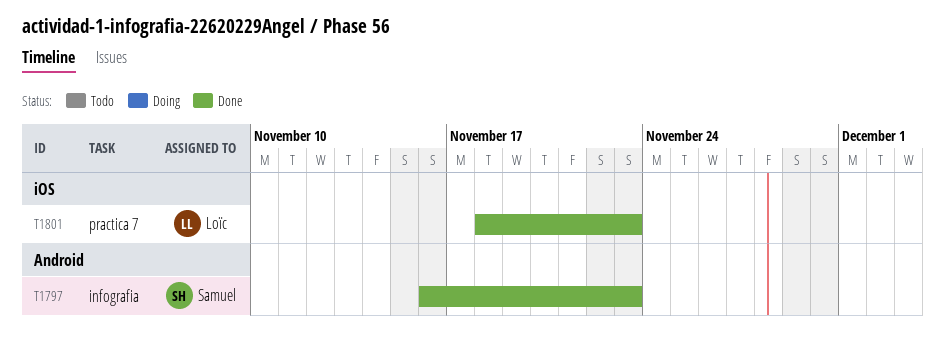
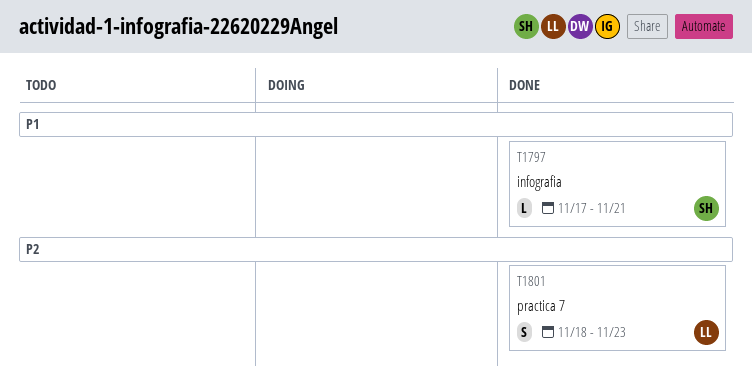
T1797, start: Nov 16 -> Nov 17
T1797, due: Nov 23 -> Nov 21

